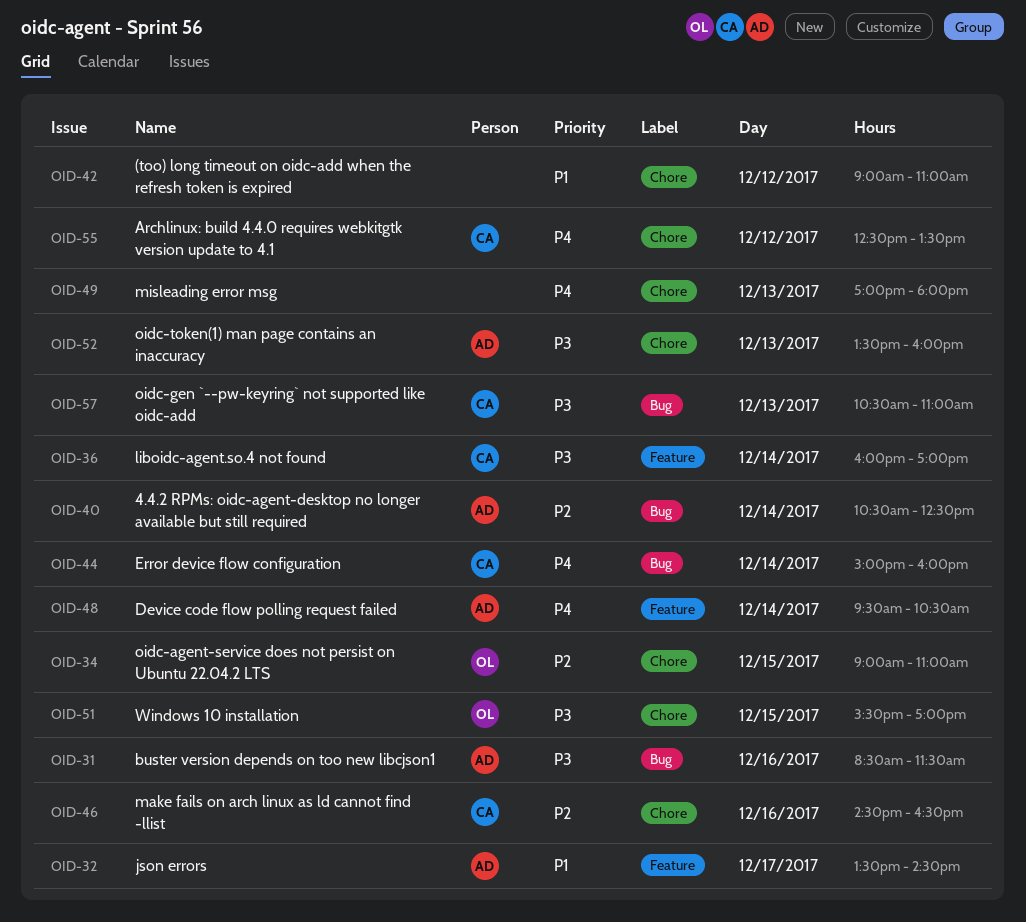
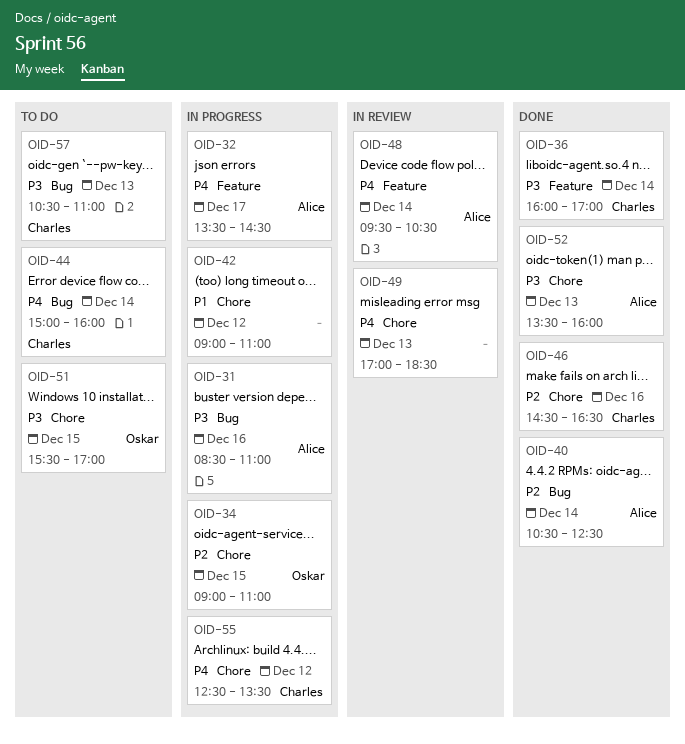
OID-31, ends: 11:30 -> 11:00
OID-32, priority: P1 -> P4
OID-49, ends: 18:00 -> 18:30

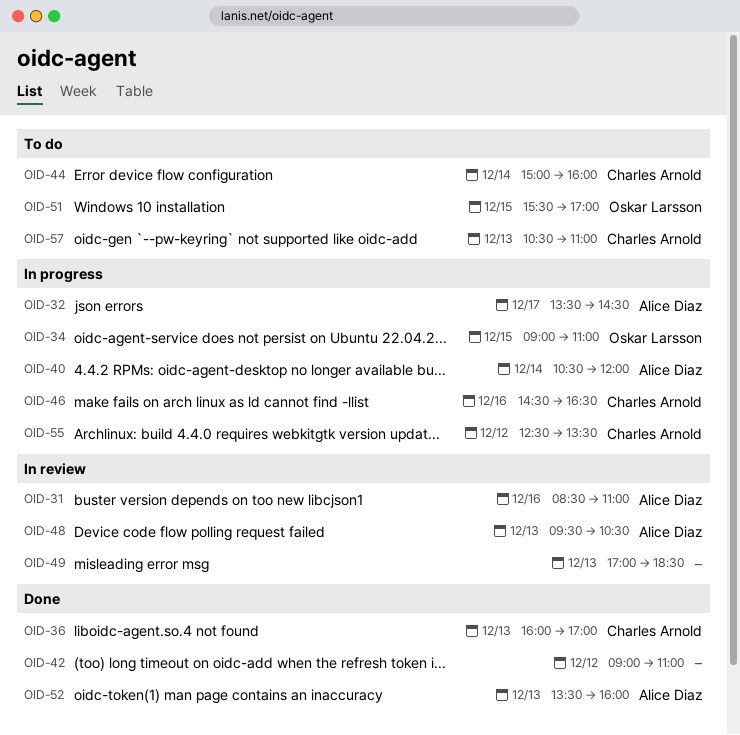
OID-31, status: In progress -> In review
OID-36, day: Dec 14 -> Dec 13
OID-40, status: Done -> In progress
OID-40, ends: 12:30 -> 12:00
OID-42, status: In progress -> Done
OID-46, status: Done -> In progress
OID-48, day: Dec 14 -> Dec 13

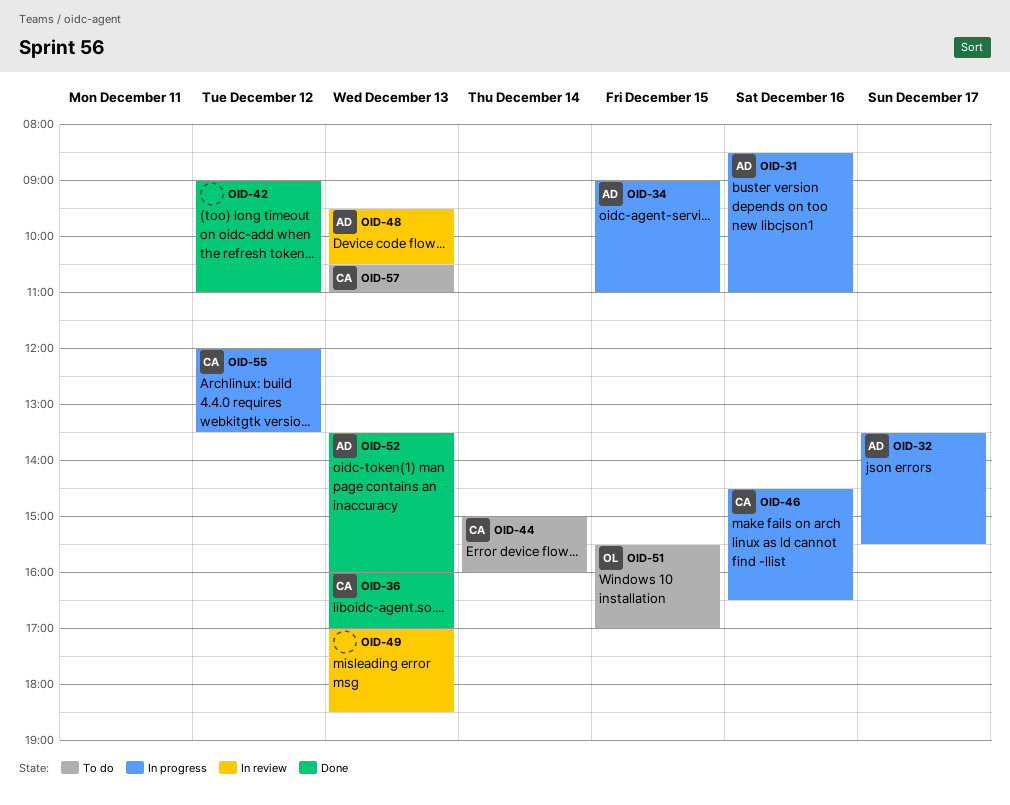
OID-31, status: In review -> In progress
OID-32, ends: 14:30 -> 15:30
OID-34, owner: Oskar Larsson -> Alice Diaz
OID-40: present -> none
OID-55, begins: 12:30 -> 12:00

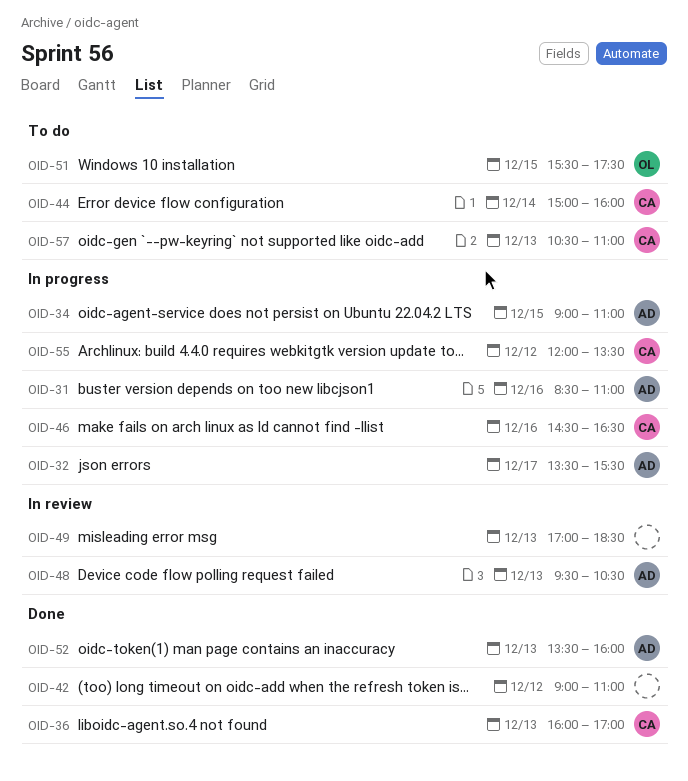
OID-51, ends: 17:00 -> 17:30

